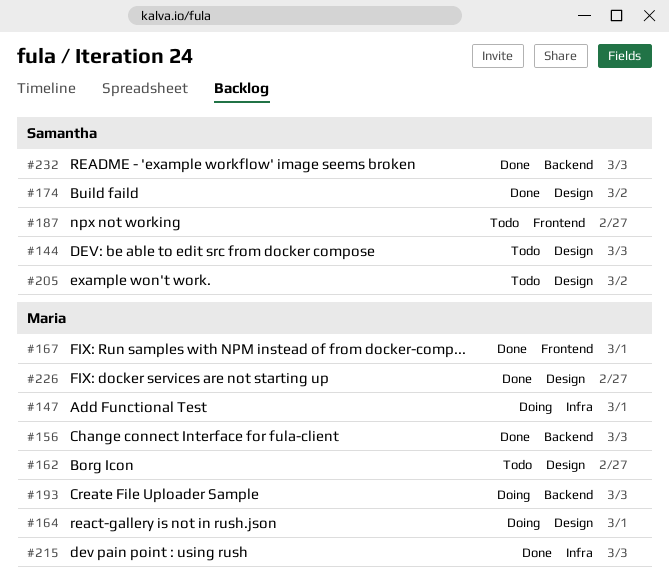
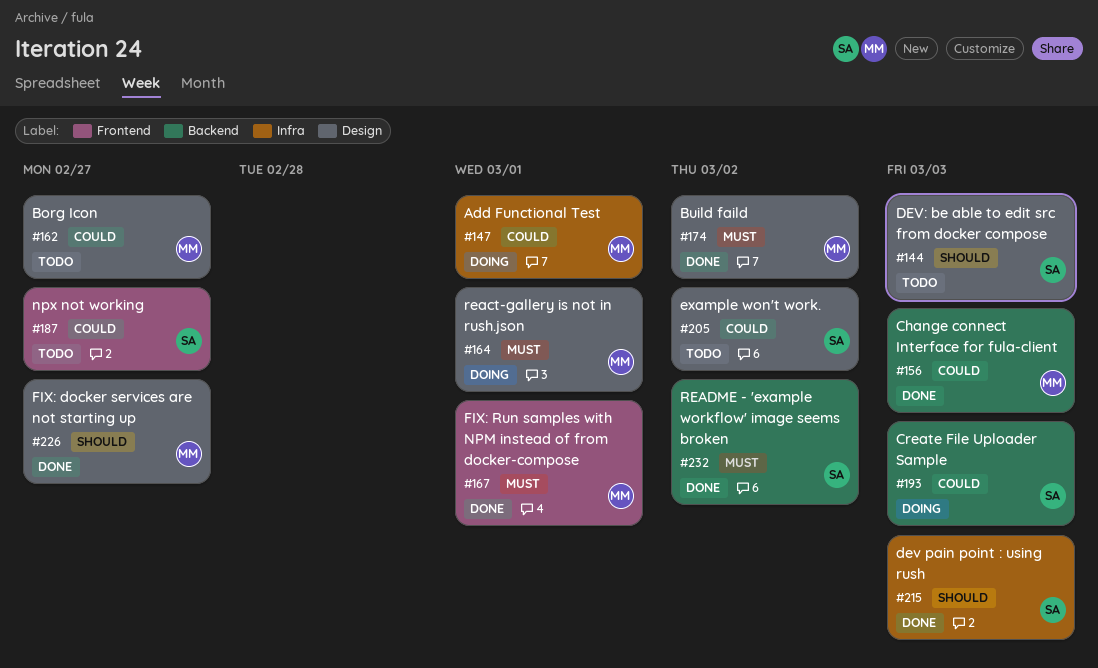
#174, owner: Samantha -> Maria
#193, owner: Maria -> Samantha
#215, owner: Maria -> Samantha
#232, due: Mar 3 -> Mar 2

